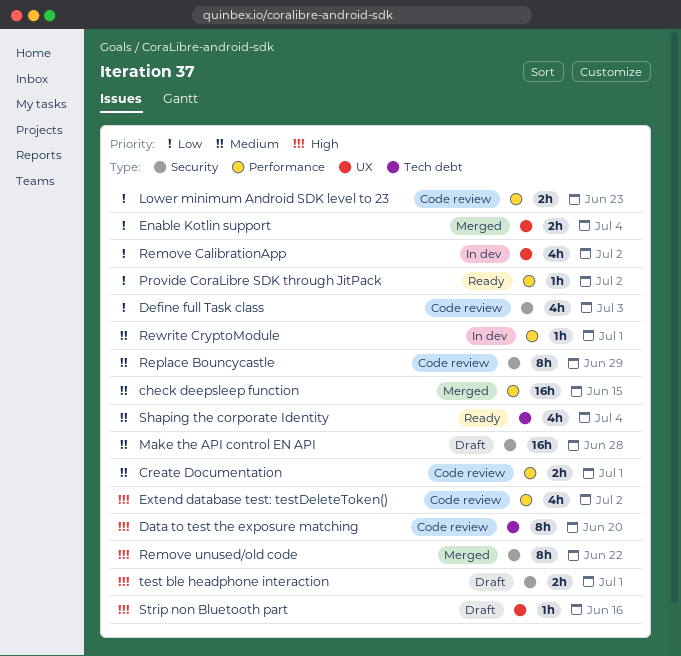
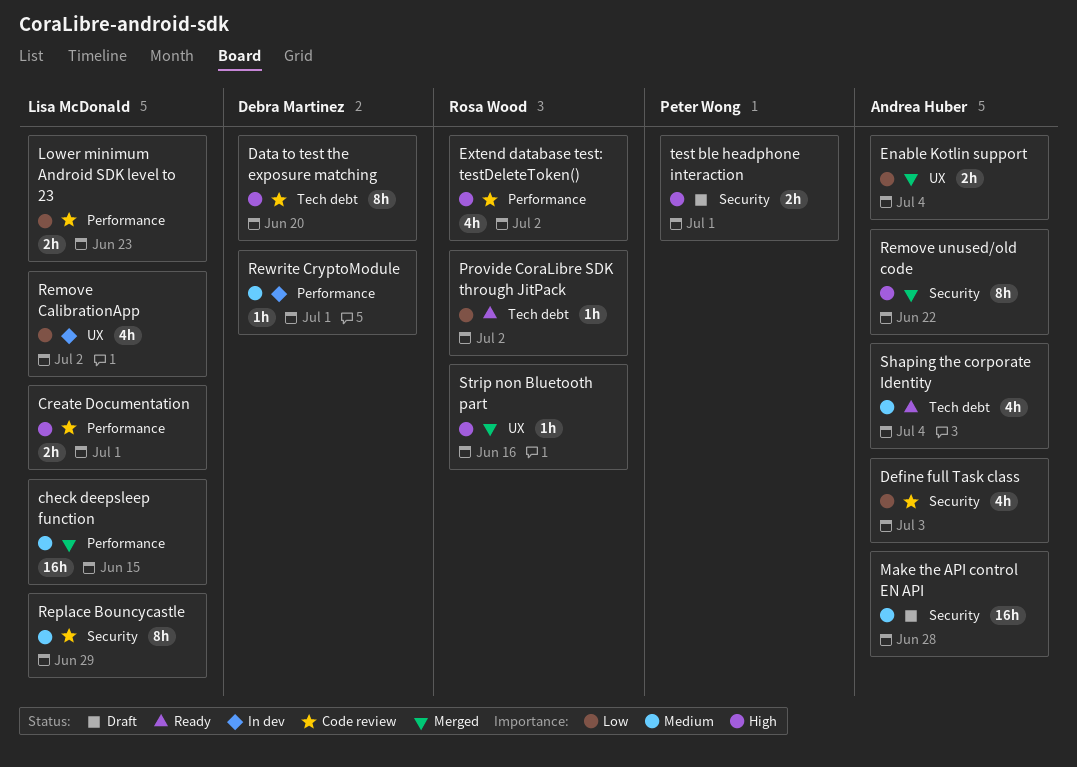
Create Documentation, priority: Medium -> High
Provide CoraLibre SDK through JitPack, label: Performance -> Tech debt
Strip non Bluetooth part, status: Draft -> Merged

